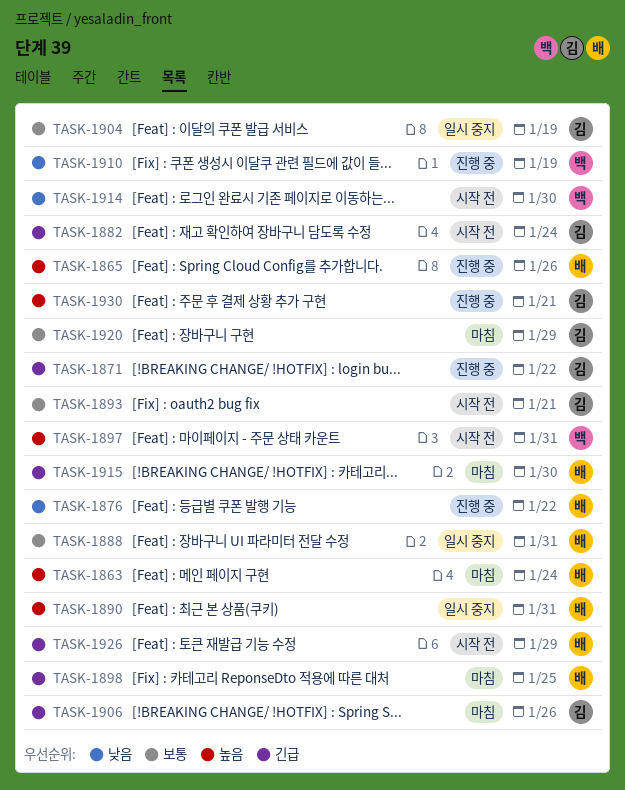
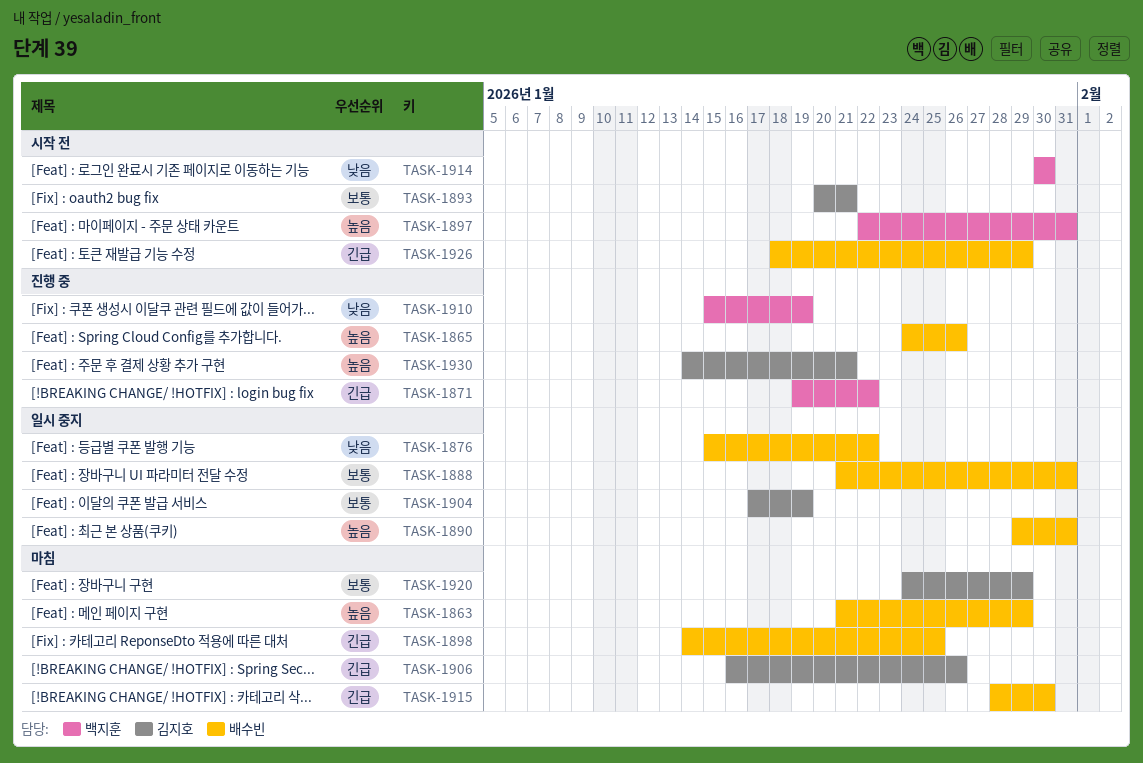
TASK-1863, due: Jan 24 -> Jan 29
TASK-1871, owner: 김지호 -> 백지훈
TASK-1876, status: 진행 중 -> 일시 중지
TASK-1882: present -> none

